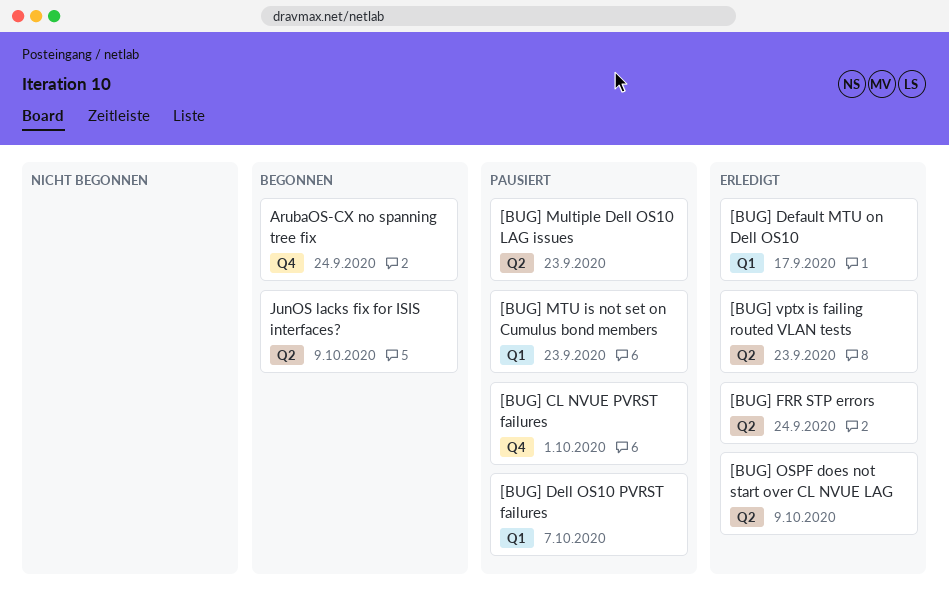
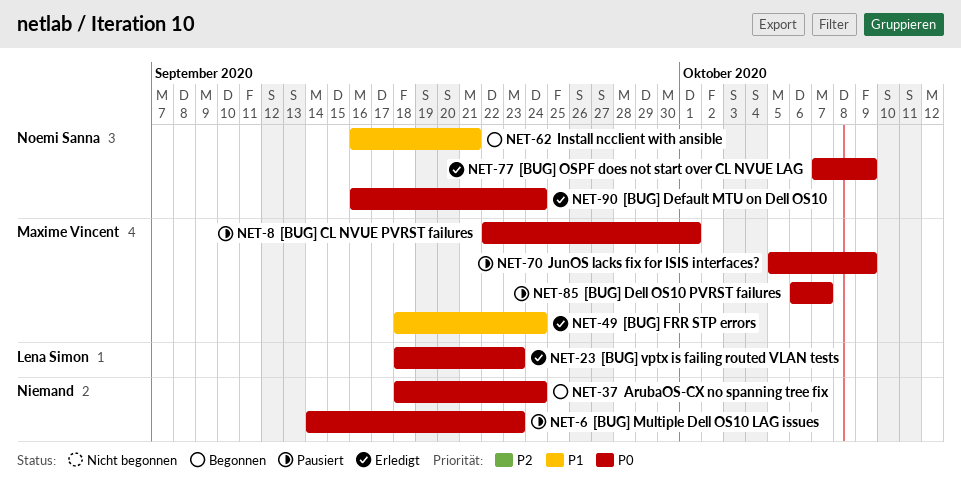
[BUG] Default MTU on Dell OS10, due: Sep 17 -> Sep 24
[BUG] MTU is not set on Cumulus bond members: present -> none
Install ncclient with ansible: none -> present
JunOS lacks fix for ISIS interfaces?, status: Begonnen -> Pausiert

